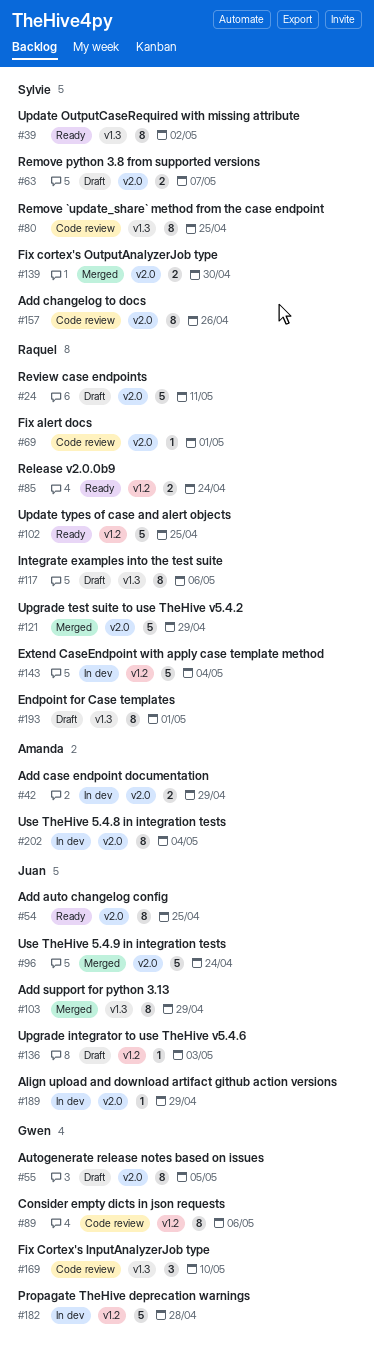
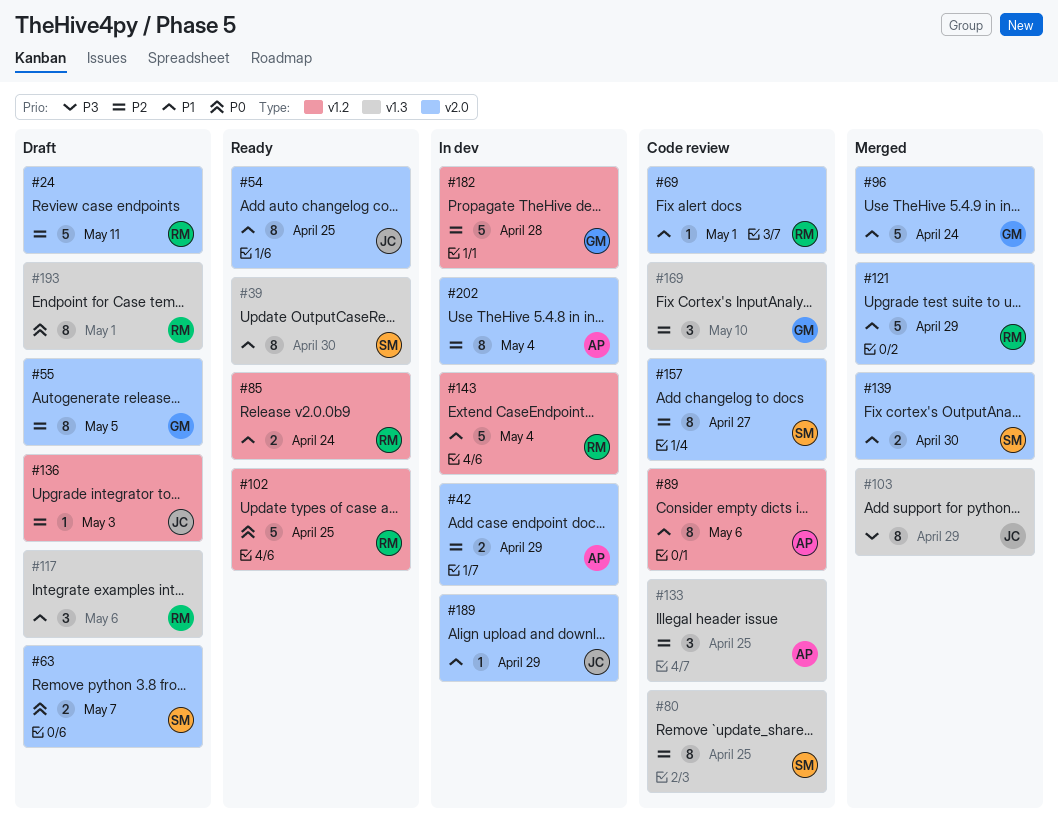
#39, due: May 2 -> Apr 30
#89, owner: Gwen -> Amanda
#96, owner: Juan -> Gwen
#117, estimate: 8 -> 3
#133: none -> present
#157, due: Apr 26 -> Apr 27

